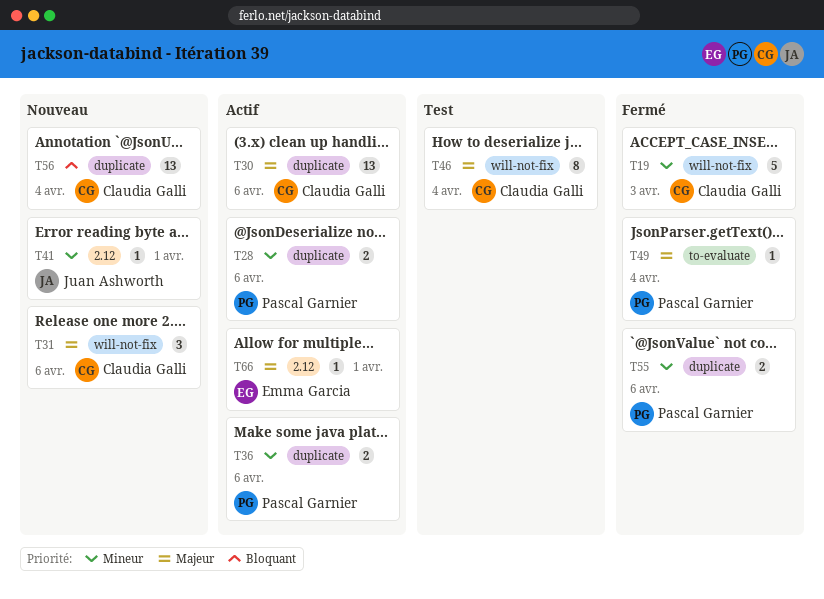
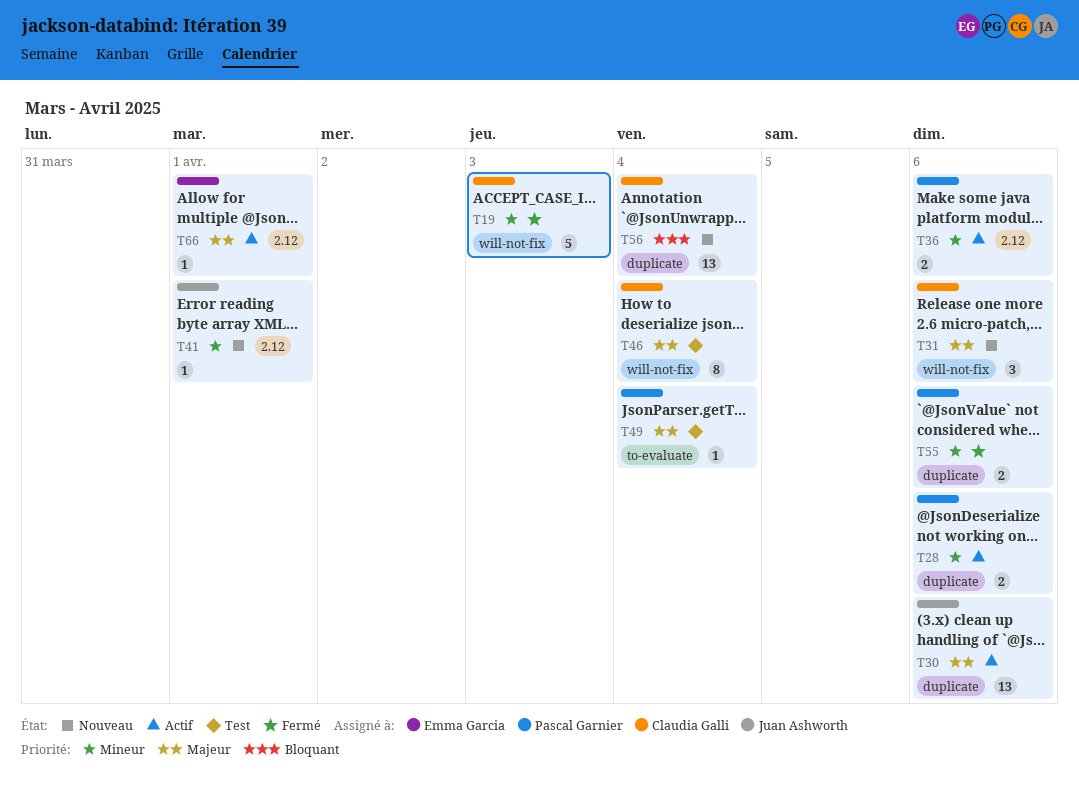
T30, owner: Claudia Galli -> Juan Ashworth
T36, label: duplicate -> 2.12
T49, status: Fermé -> Test

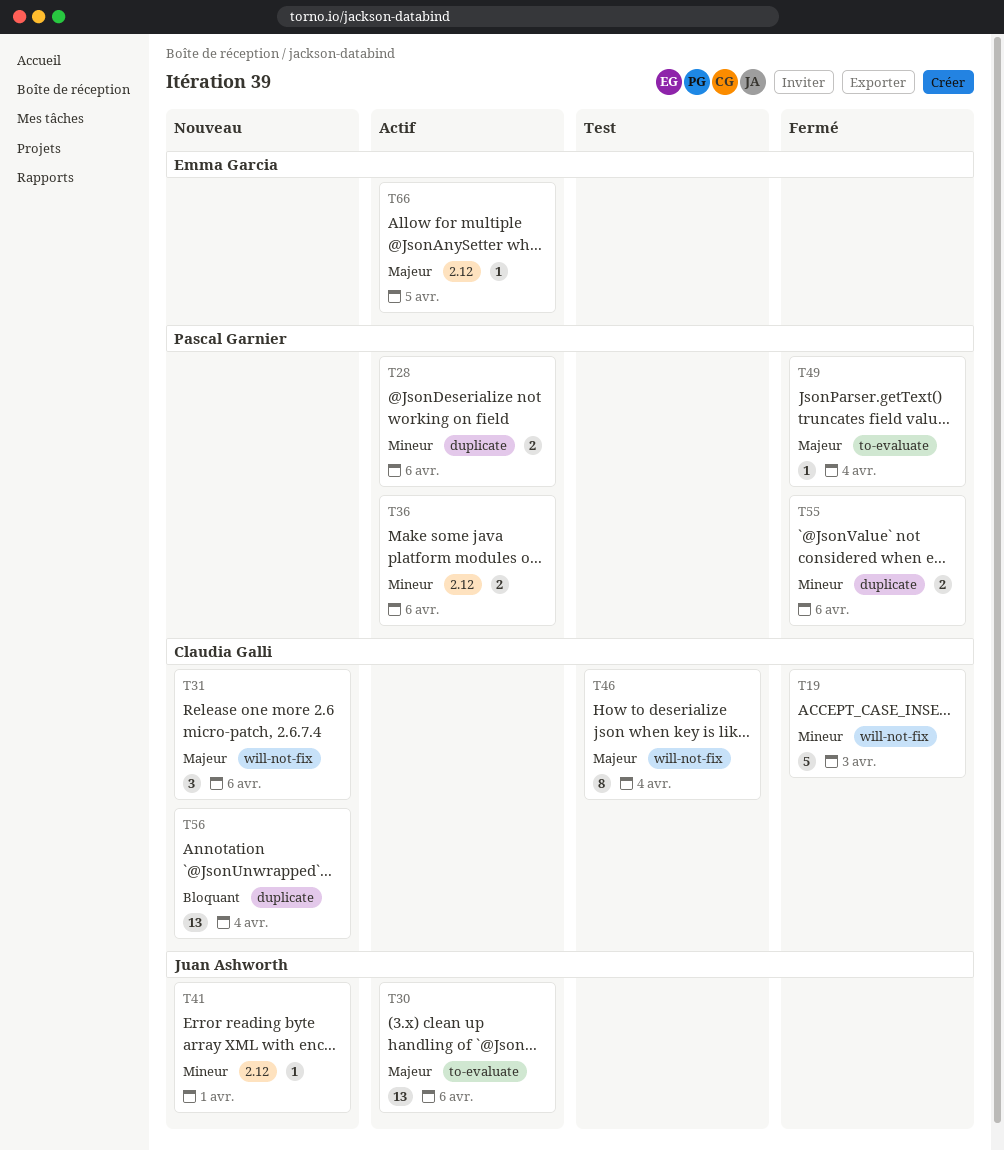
T30, label: duplicate -> to-evaluate
T49, status: Test -> Fermé
T66, due: Apr 1 -> Apr 5

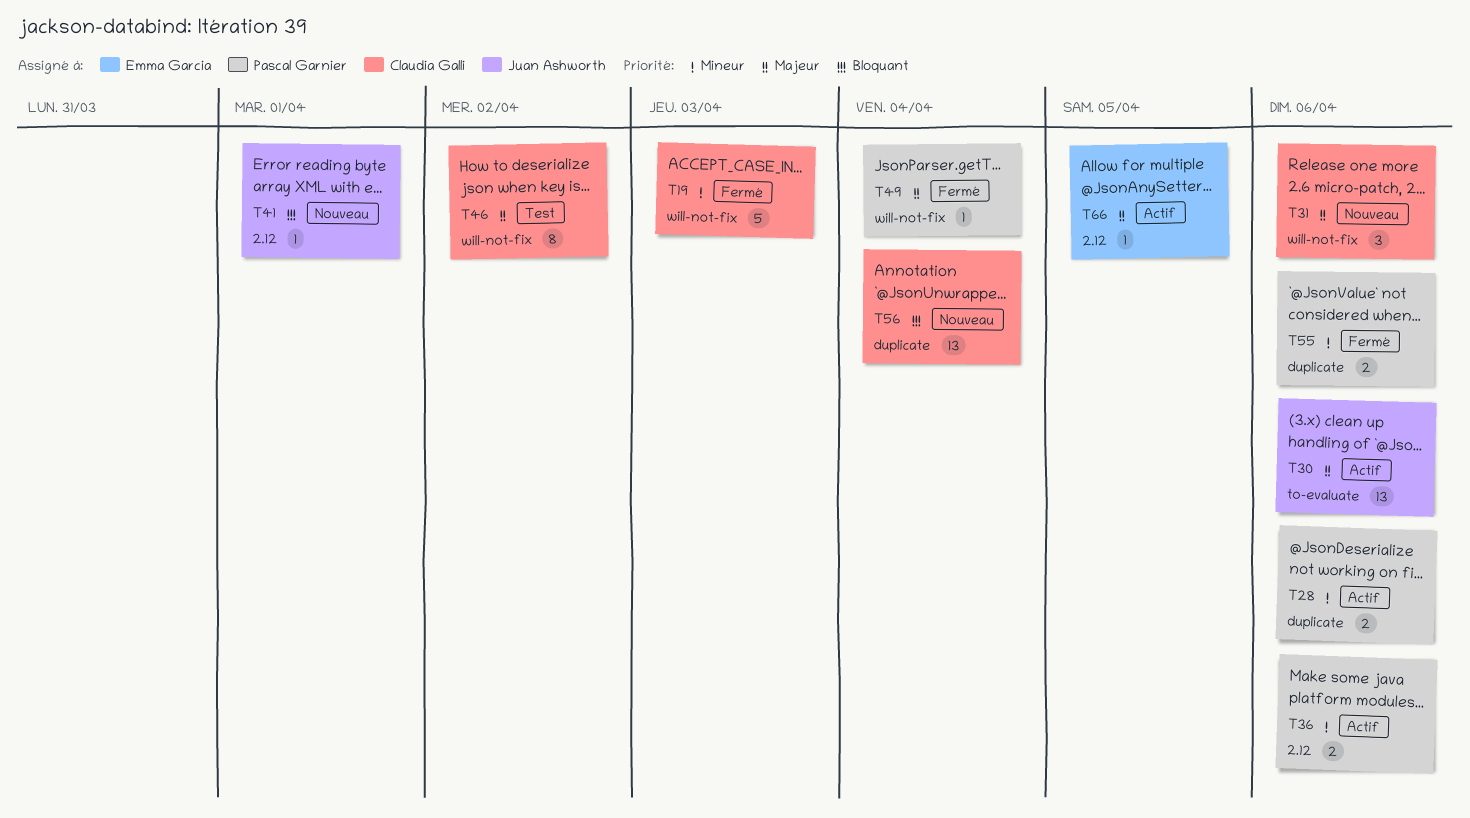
T41, priority: Mineur -> Bloquant
T46, due: Apr 4 -> Apr 2
T49, label: to-evaluate -> will-not-fix

